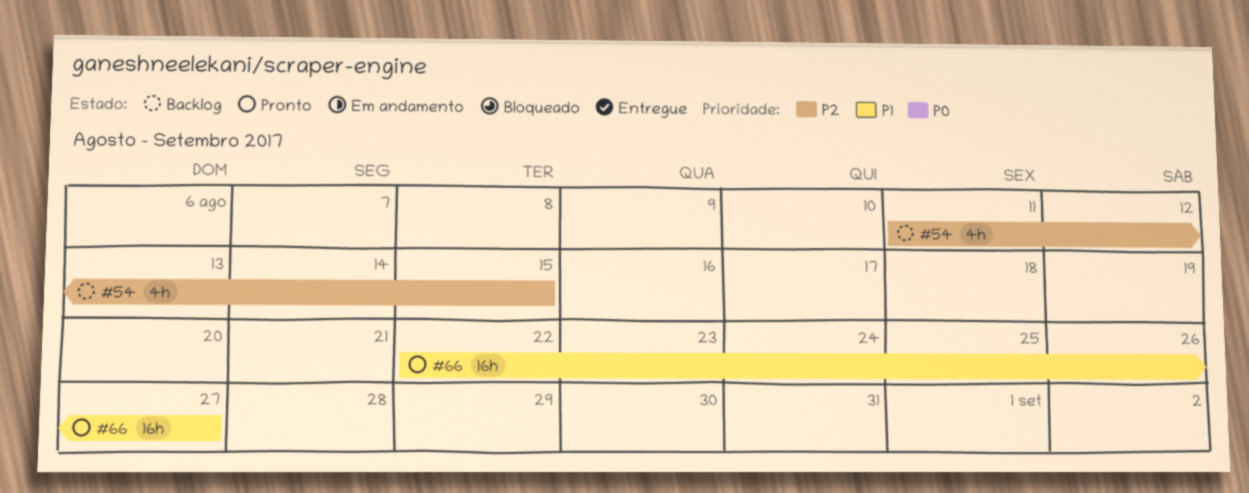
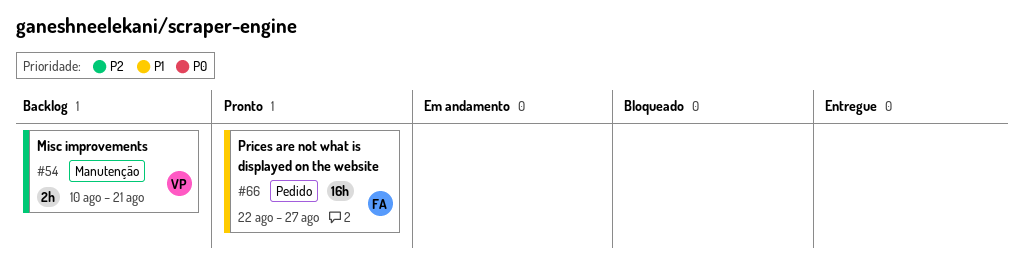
#54, estimate: 4h -> 2h
#54, start: Aug 11 -> Aug 10
#54, due: Aug 15 -> Aug 21

